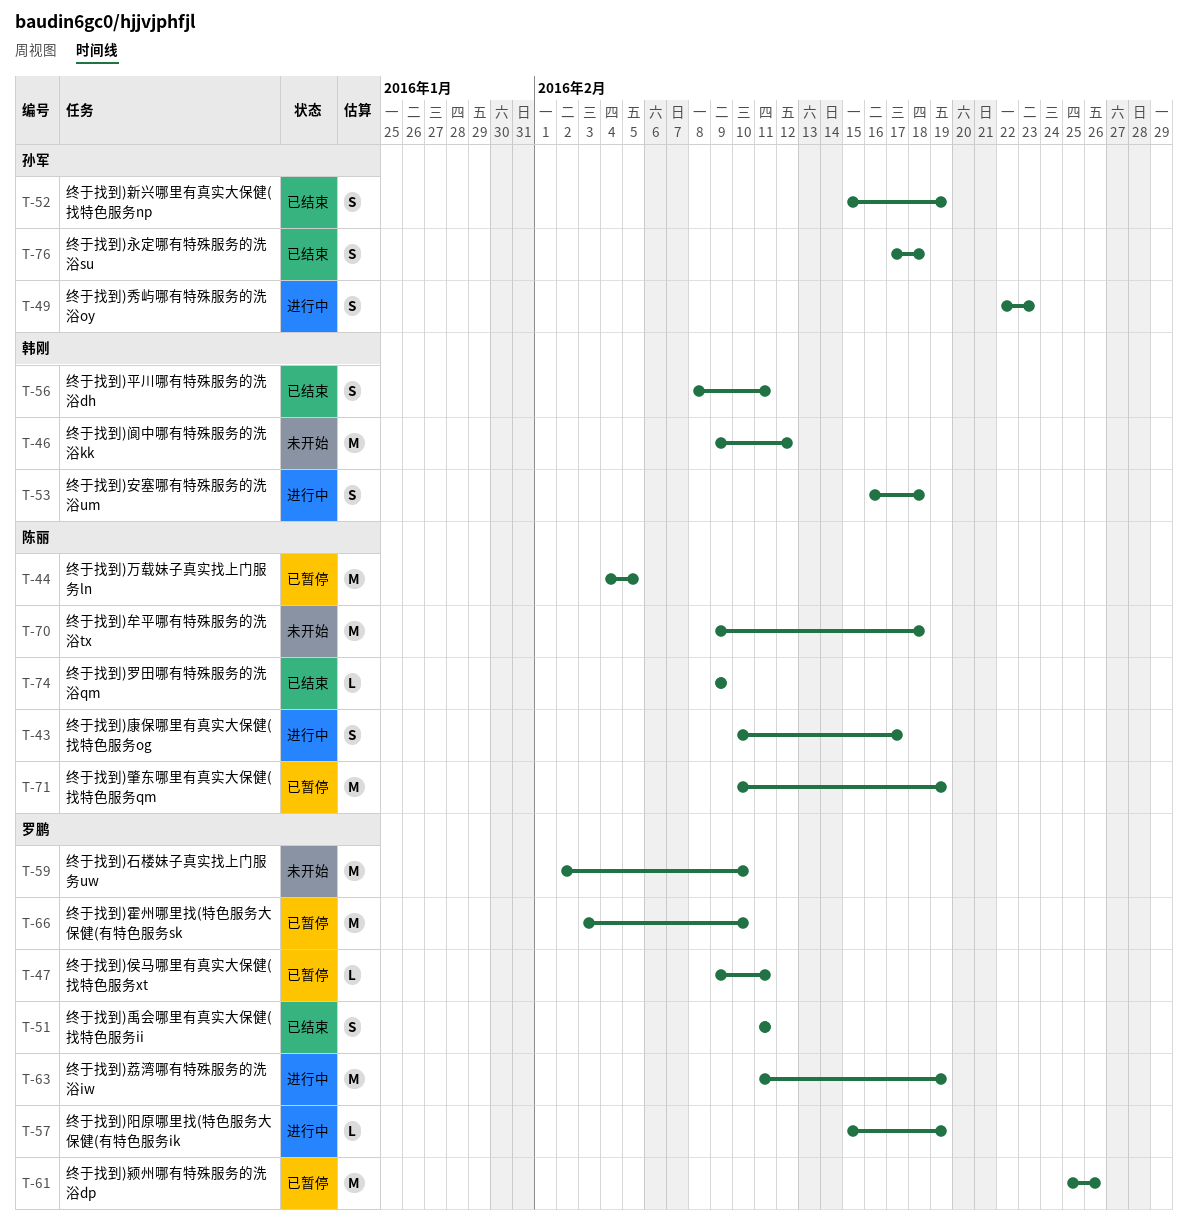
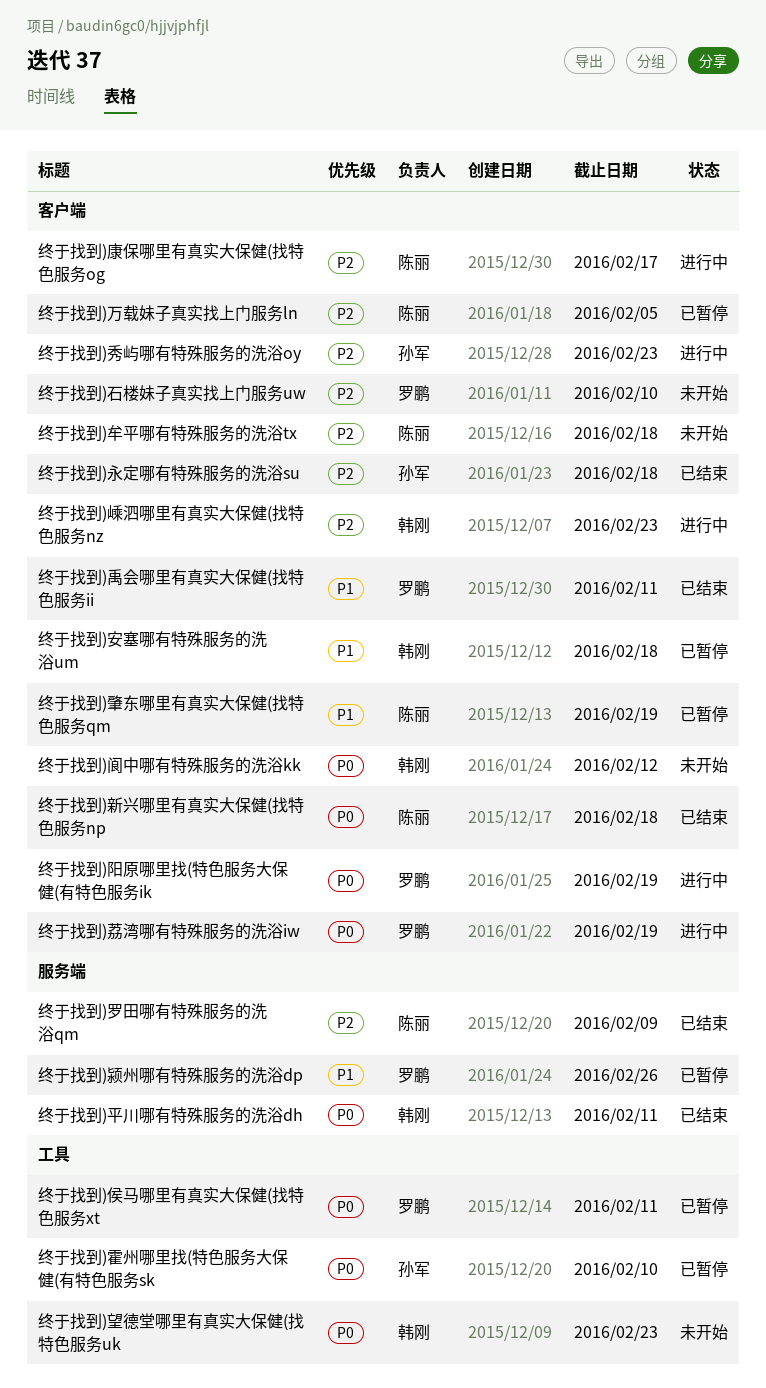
终于找到)安塞哪有特殊服务的洗浴um, status: 进行中 -> 已暂停
终于找到)嵊泗哪里有真实大保健(找特色服务nz: none -> present
终于找到)新兴哪里有真实大保健(找特色服务np, owner: 孙军 -> 陈丽
终于找到)新兴哪里有真实大保健(找特色服务np, due: Feb 19 -> Feb 18
终于找到)望德堂哪里有真实大保健(找特色服务uk: none -> present
终于找到)霍州哪里找(特色服务大保健(有特色服务sk, owner: 罗鹏 -> 孙军

